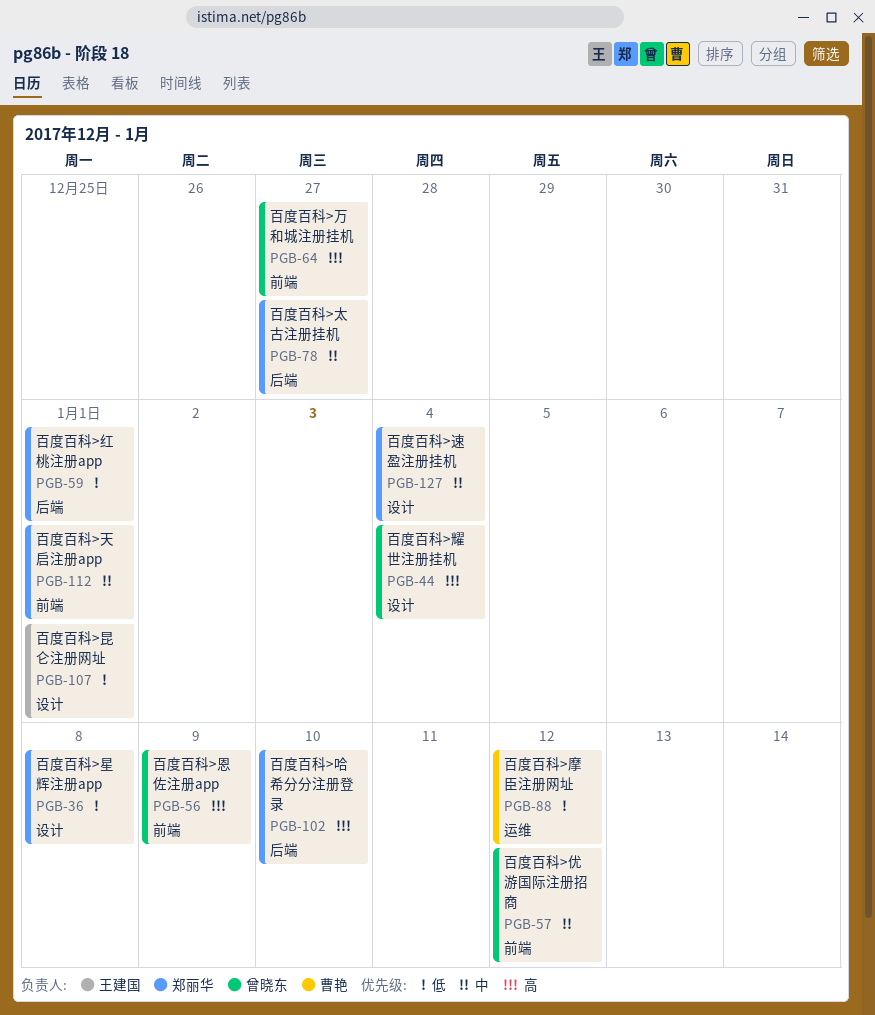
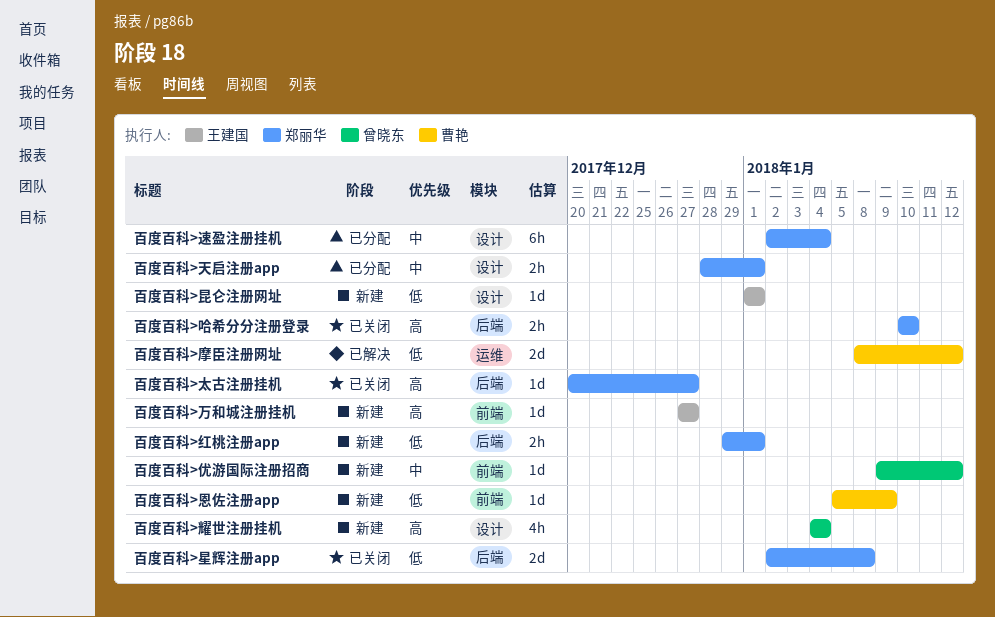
百度百科>万和城注册挂机, owner: 曾晓东 -> 王建国
百度百科>天启注册app, label: 前端 -> 设计
百度百科>太古注册挂机, priority: 中 -> 高
百度百科>恩佐注册app, owner: 曾晓东 -> 曹艳
百度百科>恩佐注册app, priority: 高 -> 低
百度百科>星辉注册app, label: 设计 -> 后端

